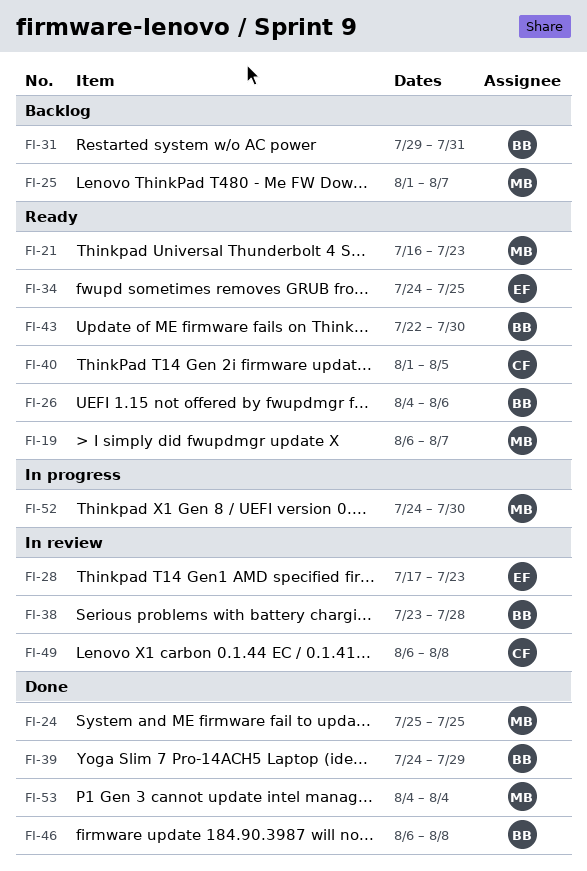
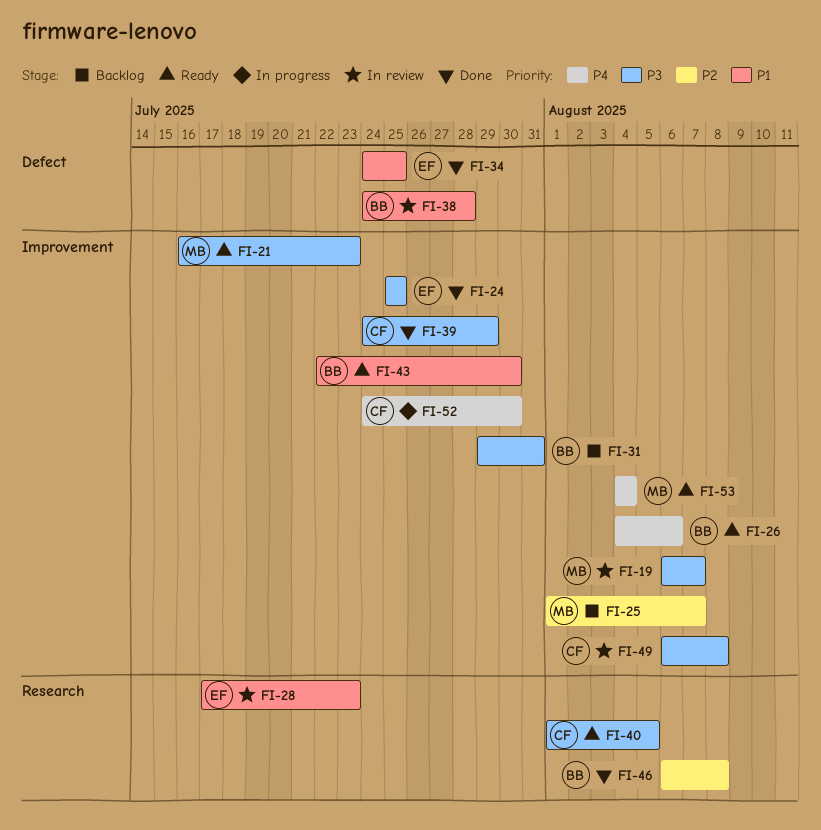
FI-19, status: Ready -> In review
FI-24, owner: MB -> EF
FI-34, status: Ready -> Done
FI-38, start: Jul 23 -> Jul 24
FI-39, owner: BB -> CF
FI-52, owner: MB -> CF
FI-53, status: Done -> Ready

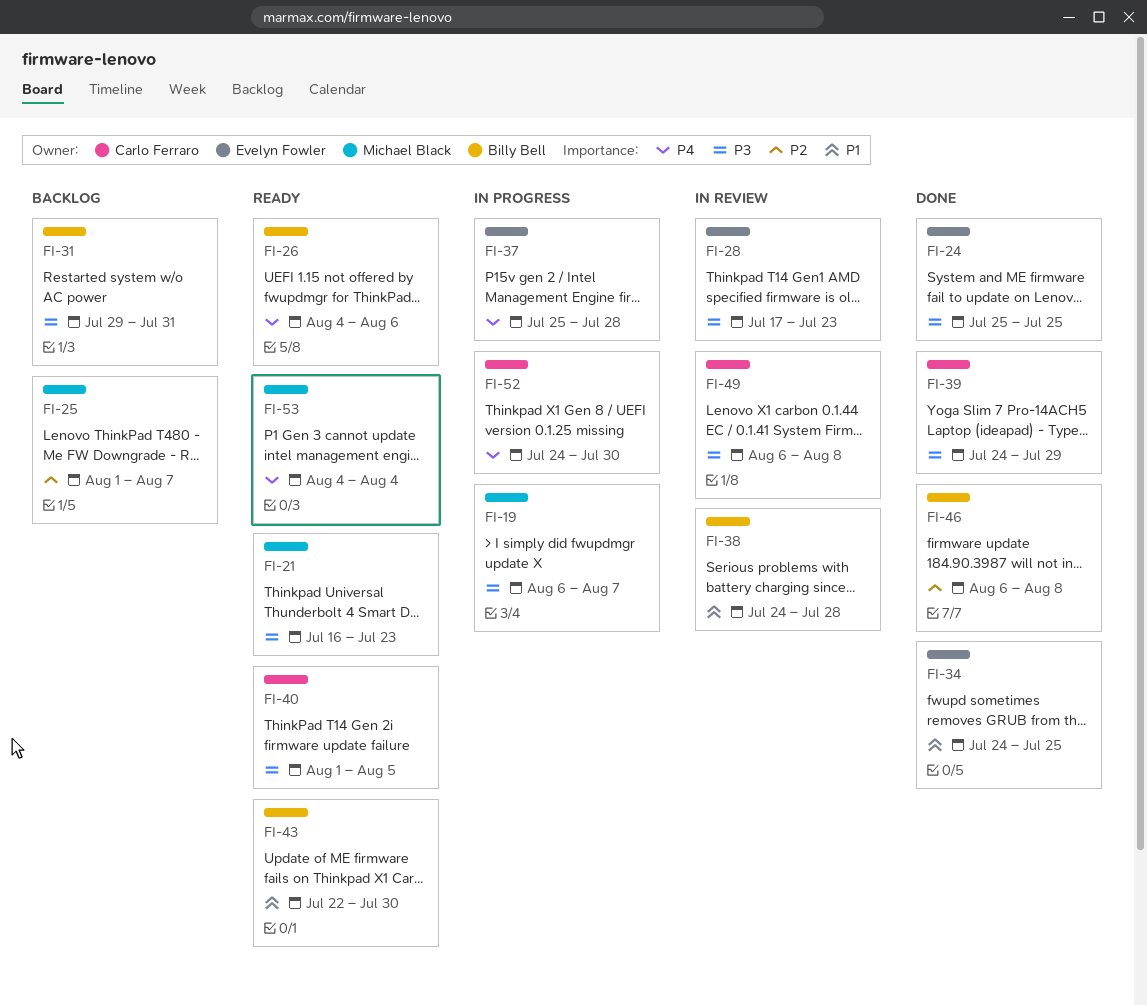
FI-19, status: In review -> In progress
FI-28, priority: P1 -> P3
FI-37: none -> present

